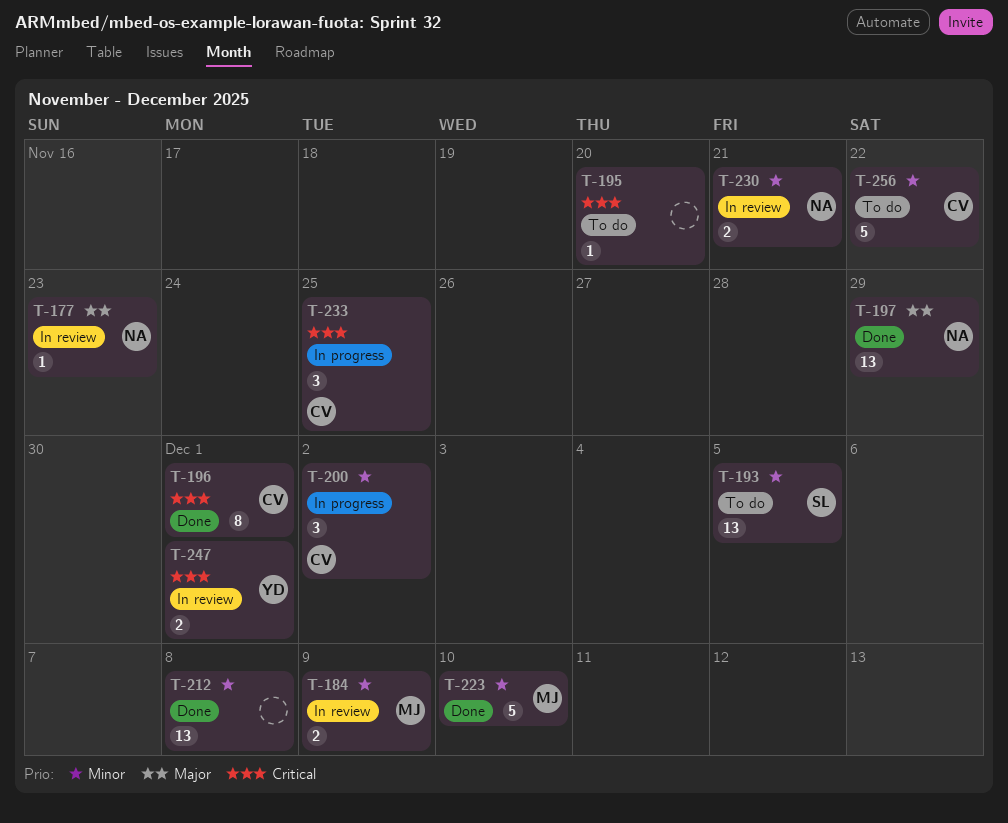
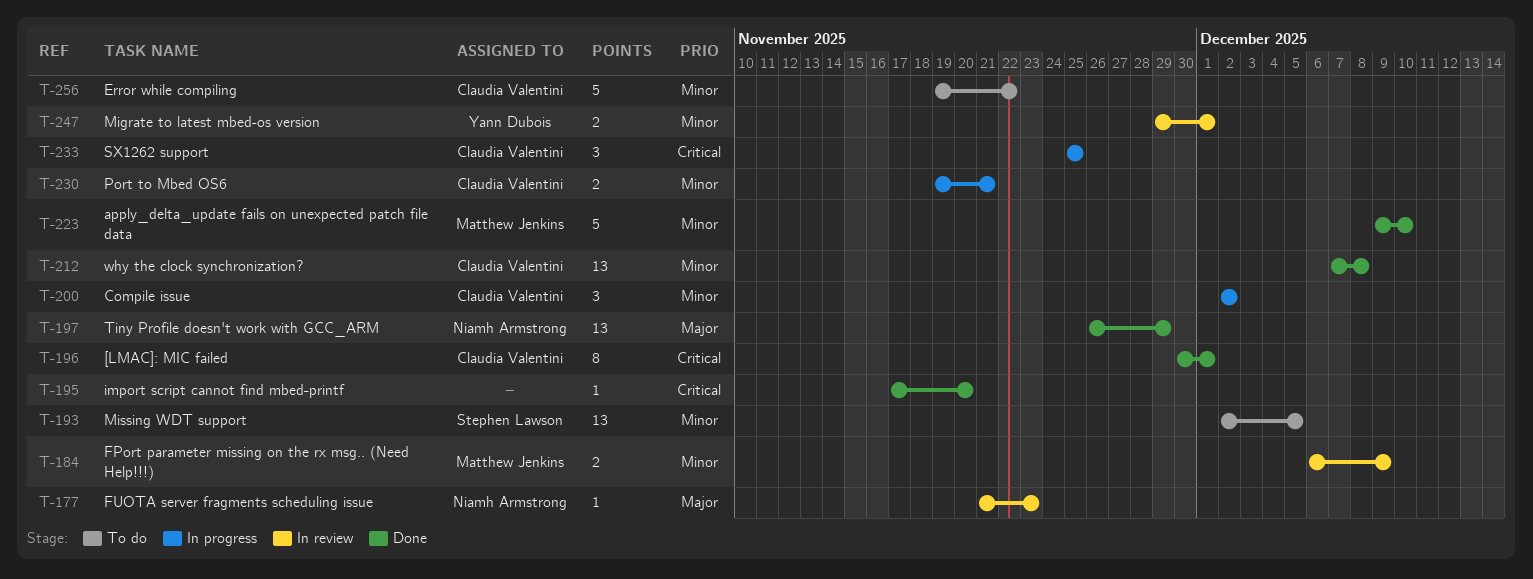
T-195, status: To do -> Done
T-212, owner: none -> Claudia Valentini
T-230, status: In review -> In progress
T-230, owner: Niamh Armstrong -> Claudia Valentini
T-247, priority: Critical -> Minor

